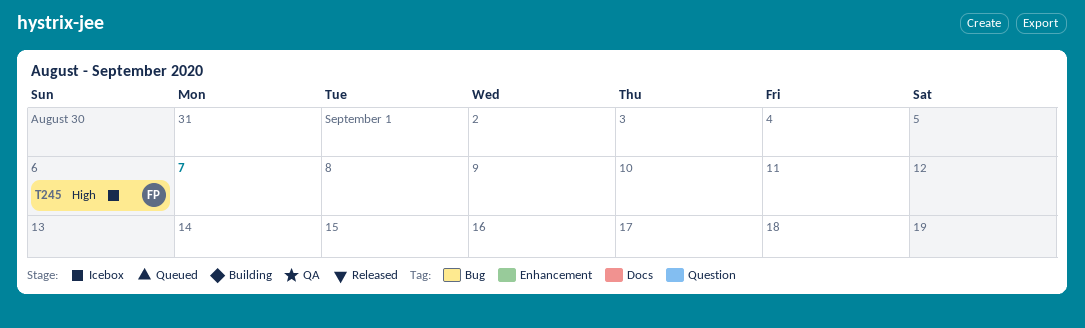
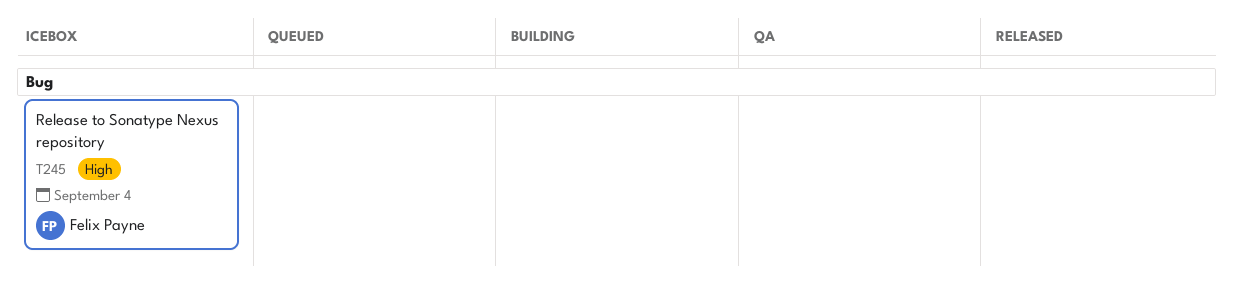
T245, due: Sep 6 -> Sep 4

